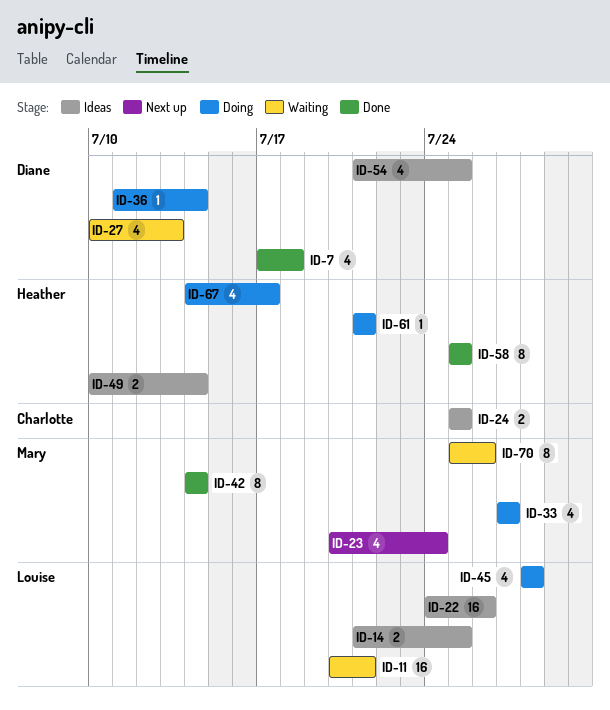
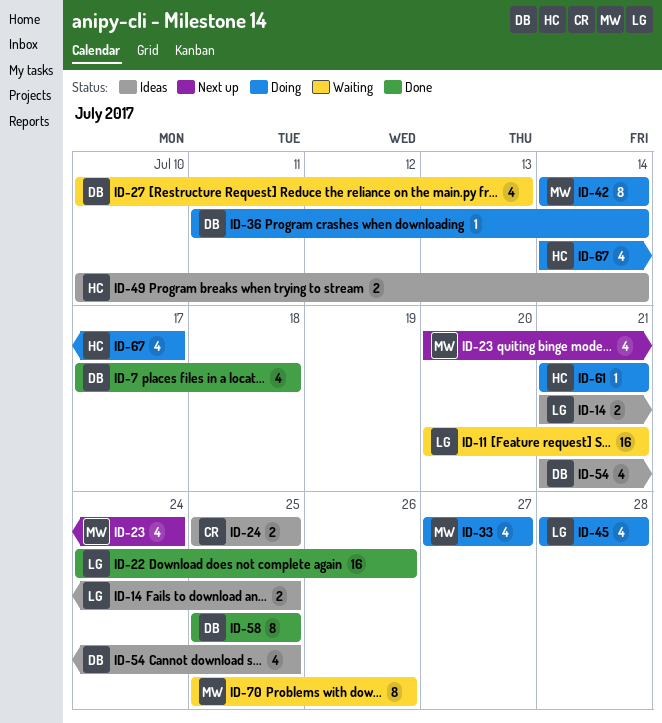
ID-22, status: Ideas -> Done
ID-42, status: Done -> Doing
ID-58, owner: Heather -> Diane

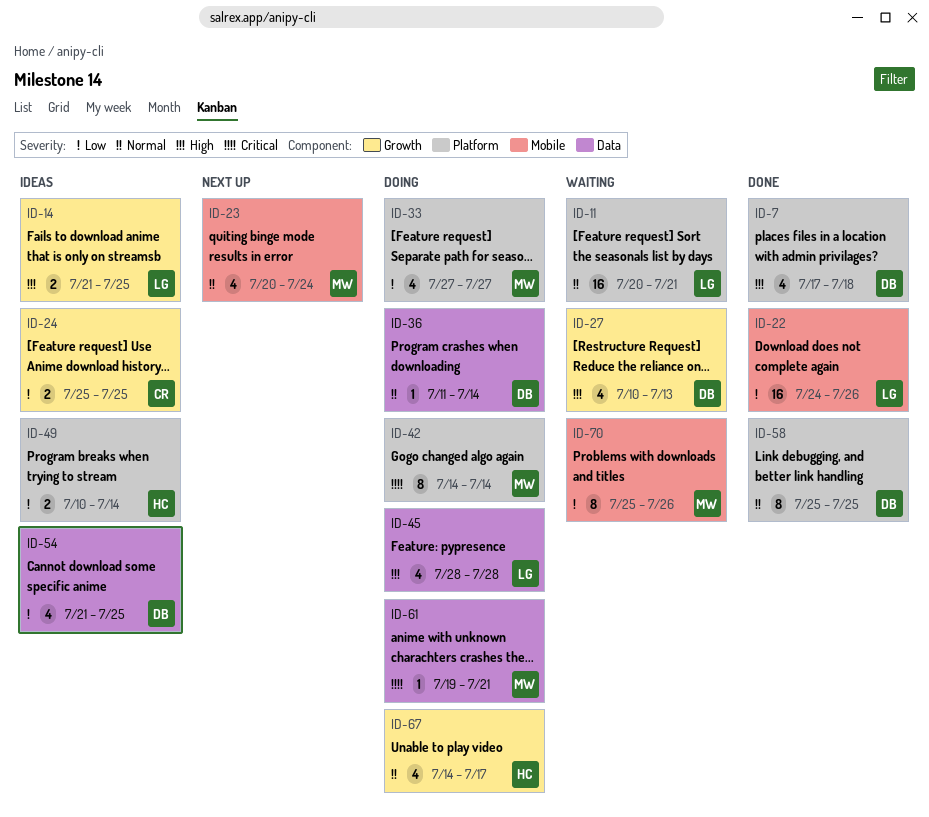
ID-61, owner: HC -> MW
ID-61, start: Jul 21 -> Jul 19

